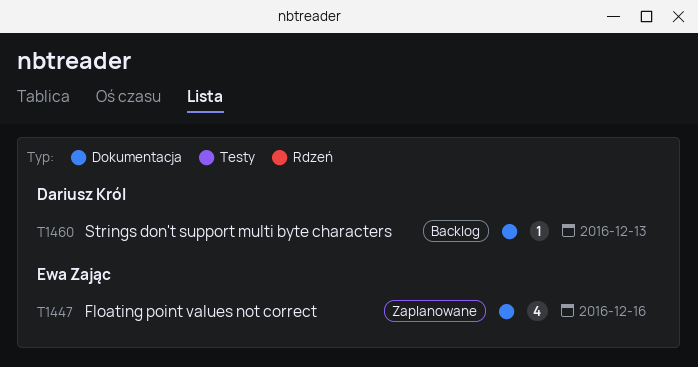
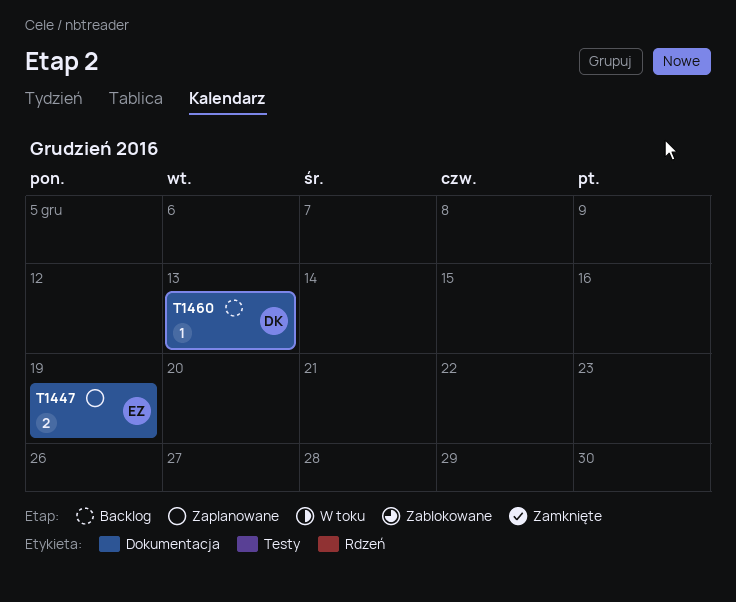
T1447, estimate: 4 -> 2
T1447, due: Dec 16 -> Dec 19

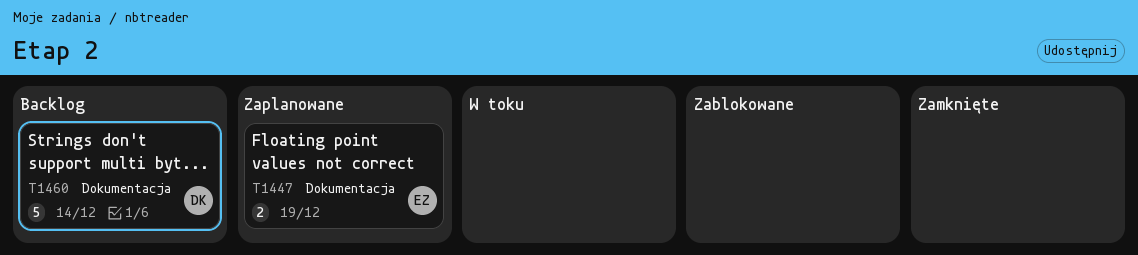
T1460, estimate: 1 -> 5
T1460, due: Dec 13 -> Dec 14

